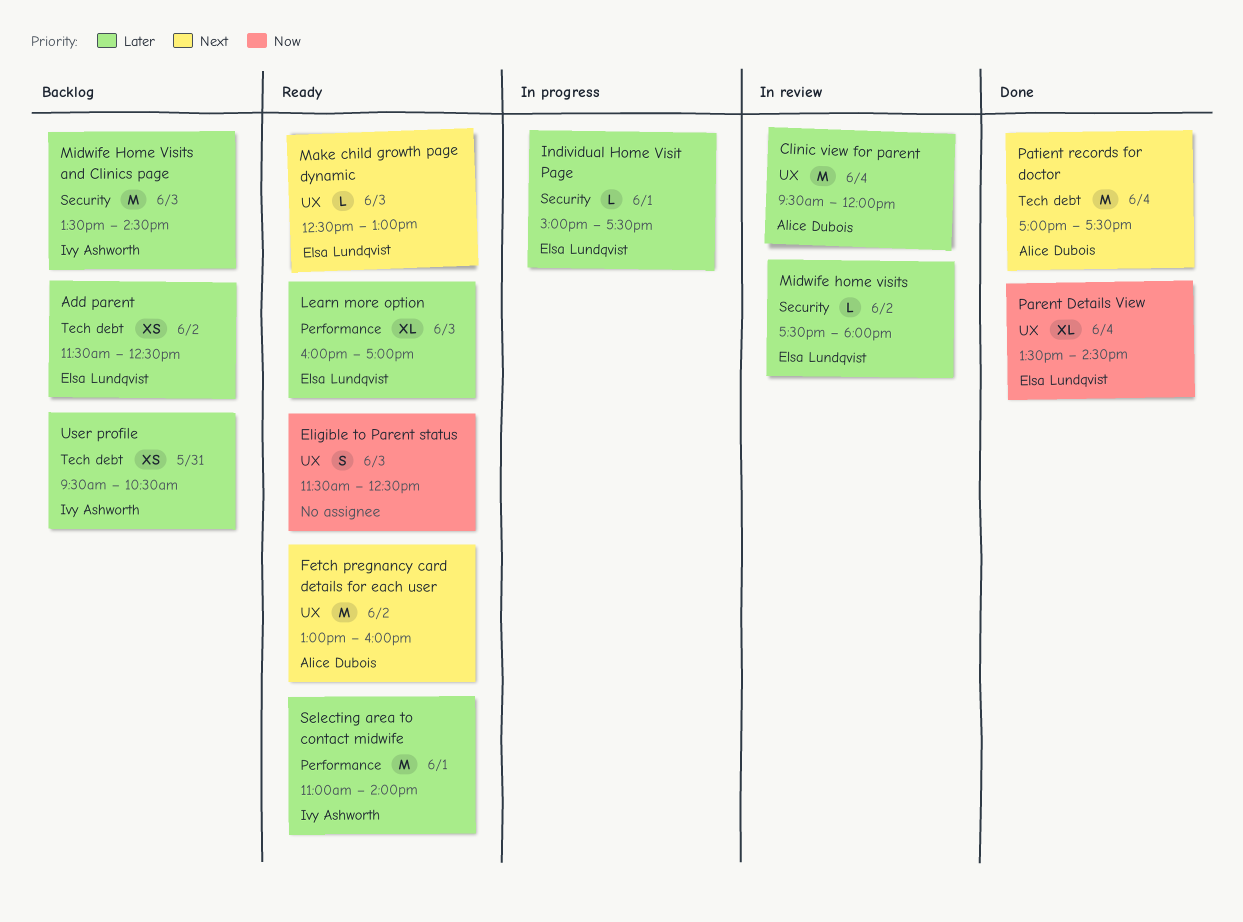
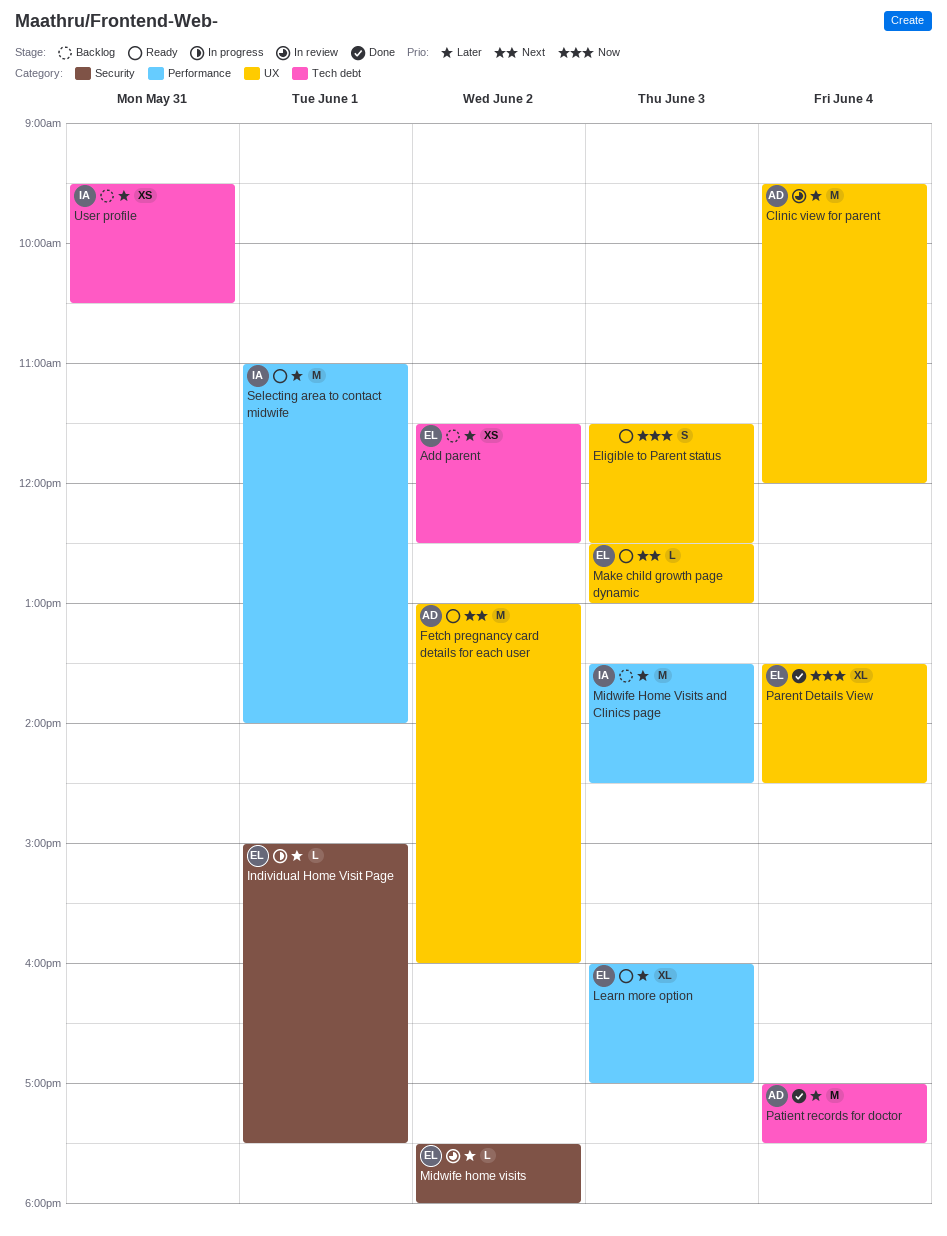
Midwife Home Visits and Clinics page, label: Security -> Performance
Patient records for doctor, priority: Next -> Later

